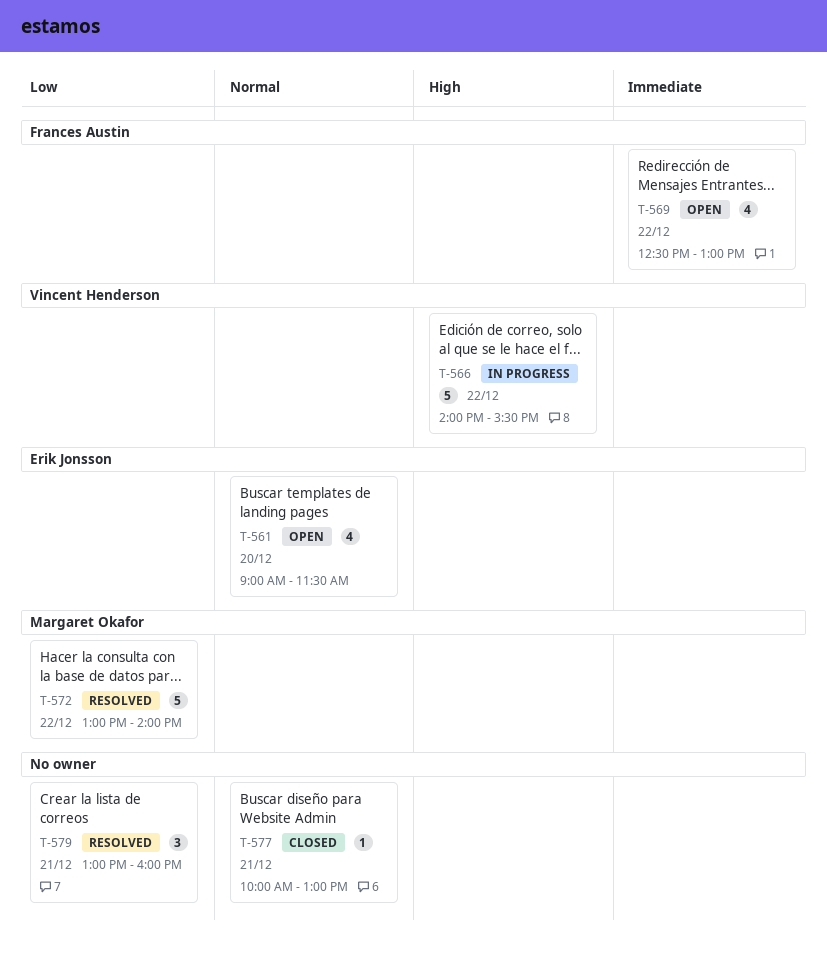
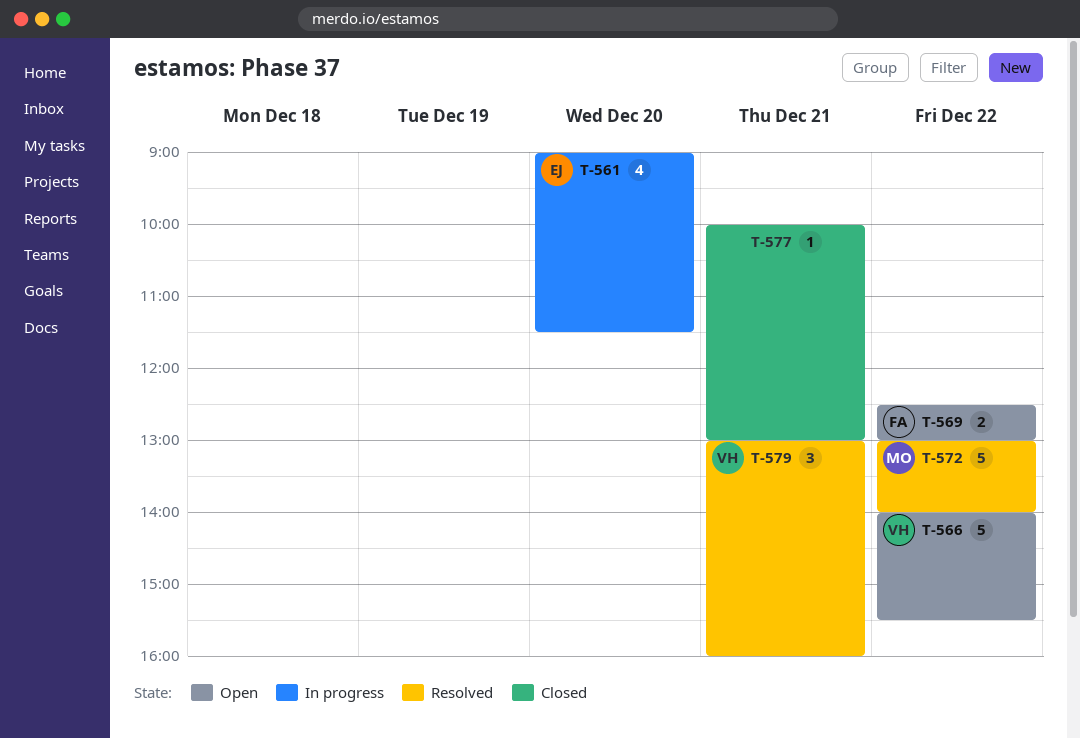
T-561, status: Open -> In progress
T-566, status: In progress -> Open
T-569, estimate: 4 -> 2
T-579, owner: none -> Vincent Henderson

